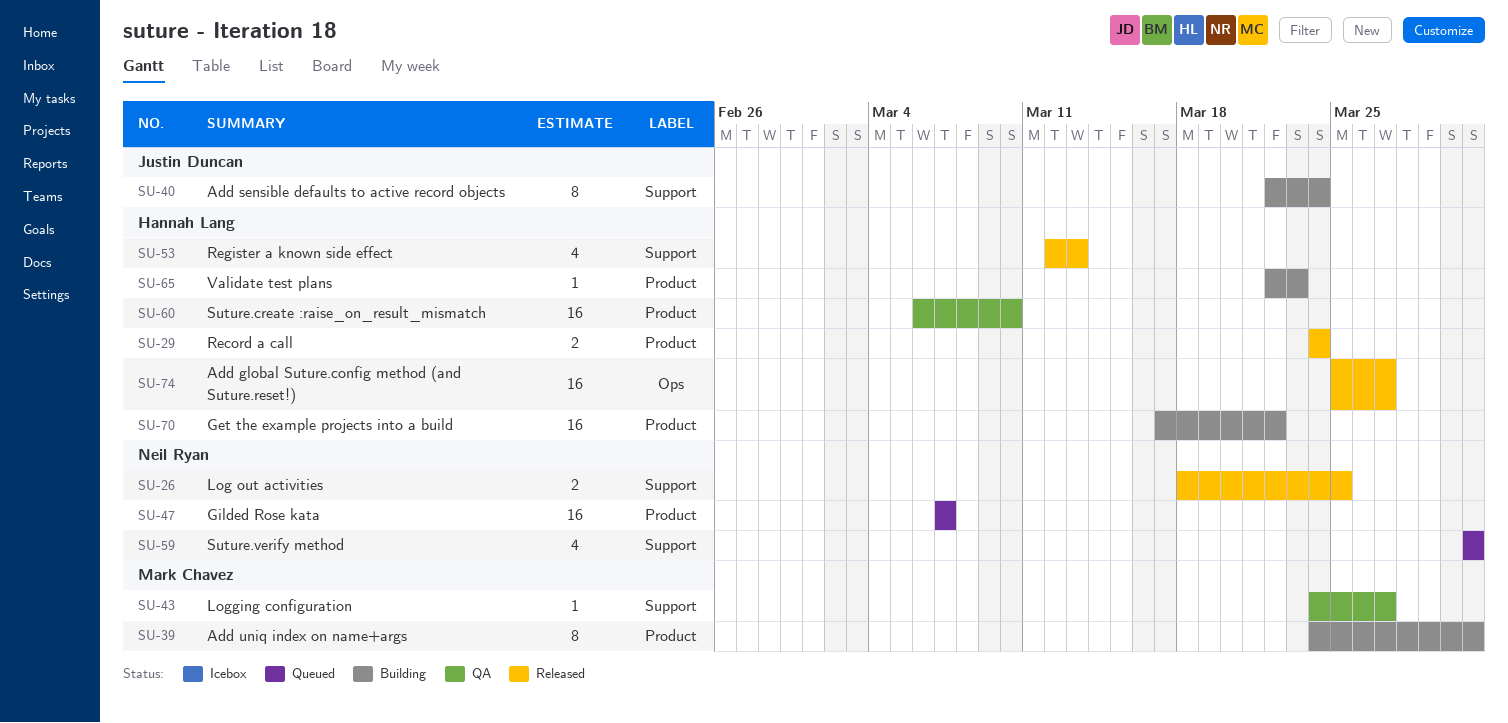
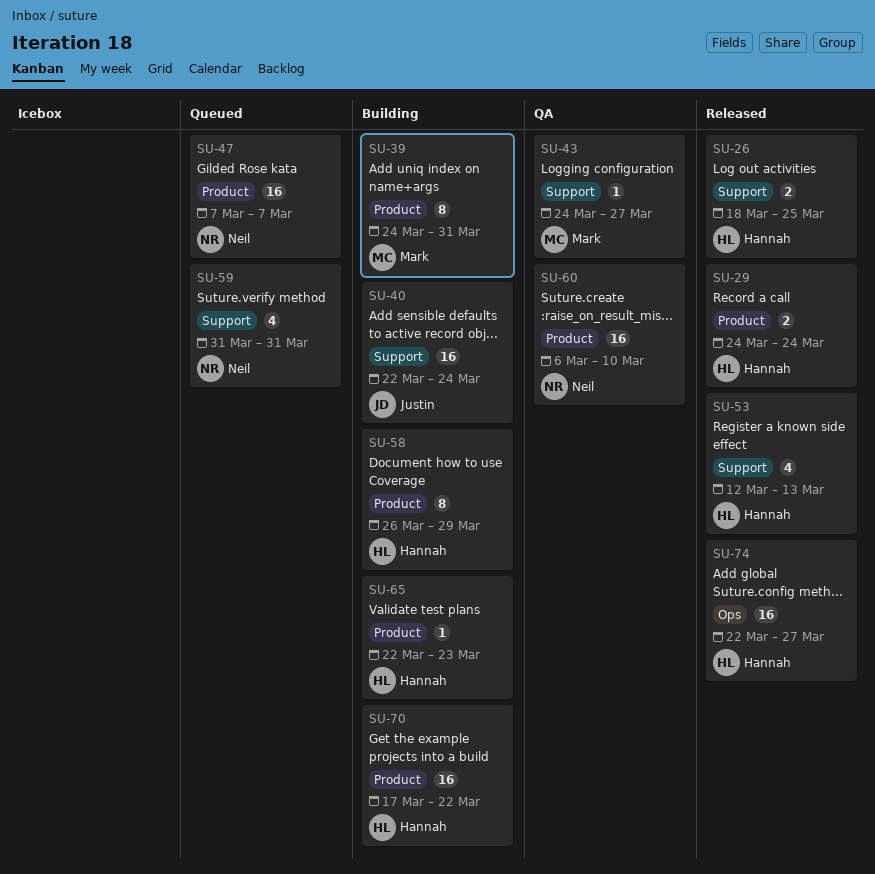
SU-26, owner: Neil Ryan -> Hannah Lang
SU-40, estimate: 8 -> 16
SU-58: none -> present
SU-60, owner: Hannah Lang -> Neil Ryan
SU-74, start: Mar 25 -> Mar 22

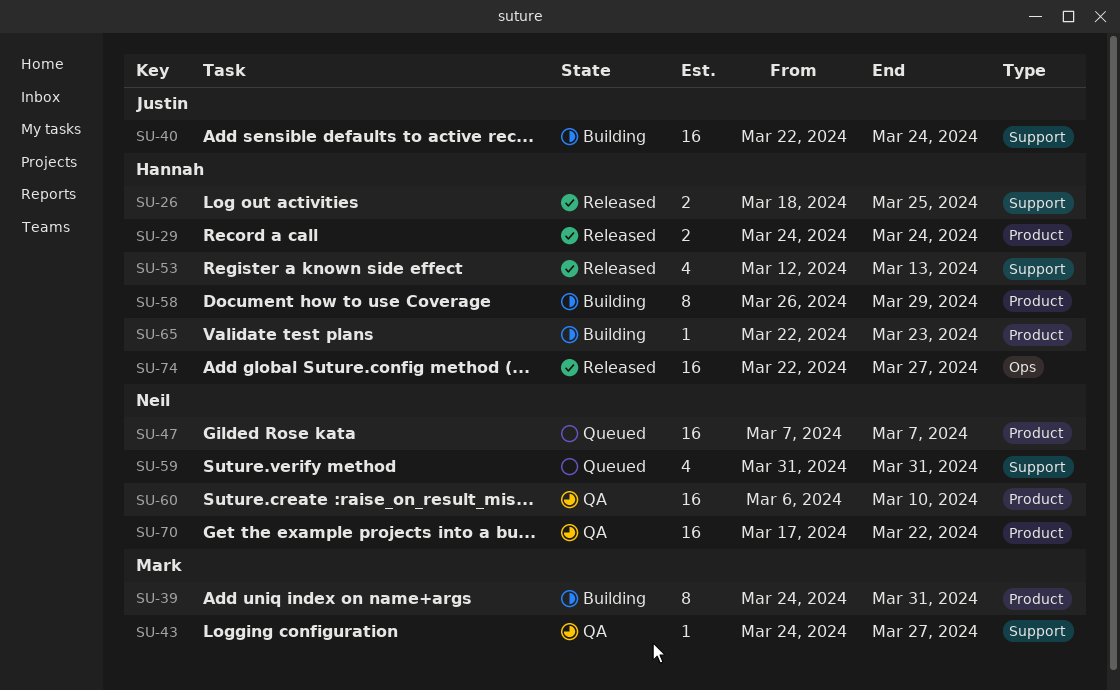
SU-70, status: Building -> QA
SU-70, owner: Hannah -> Neil

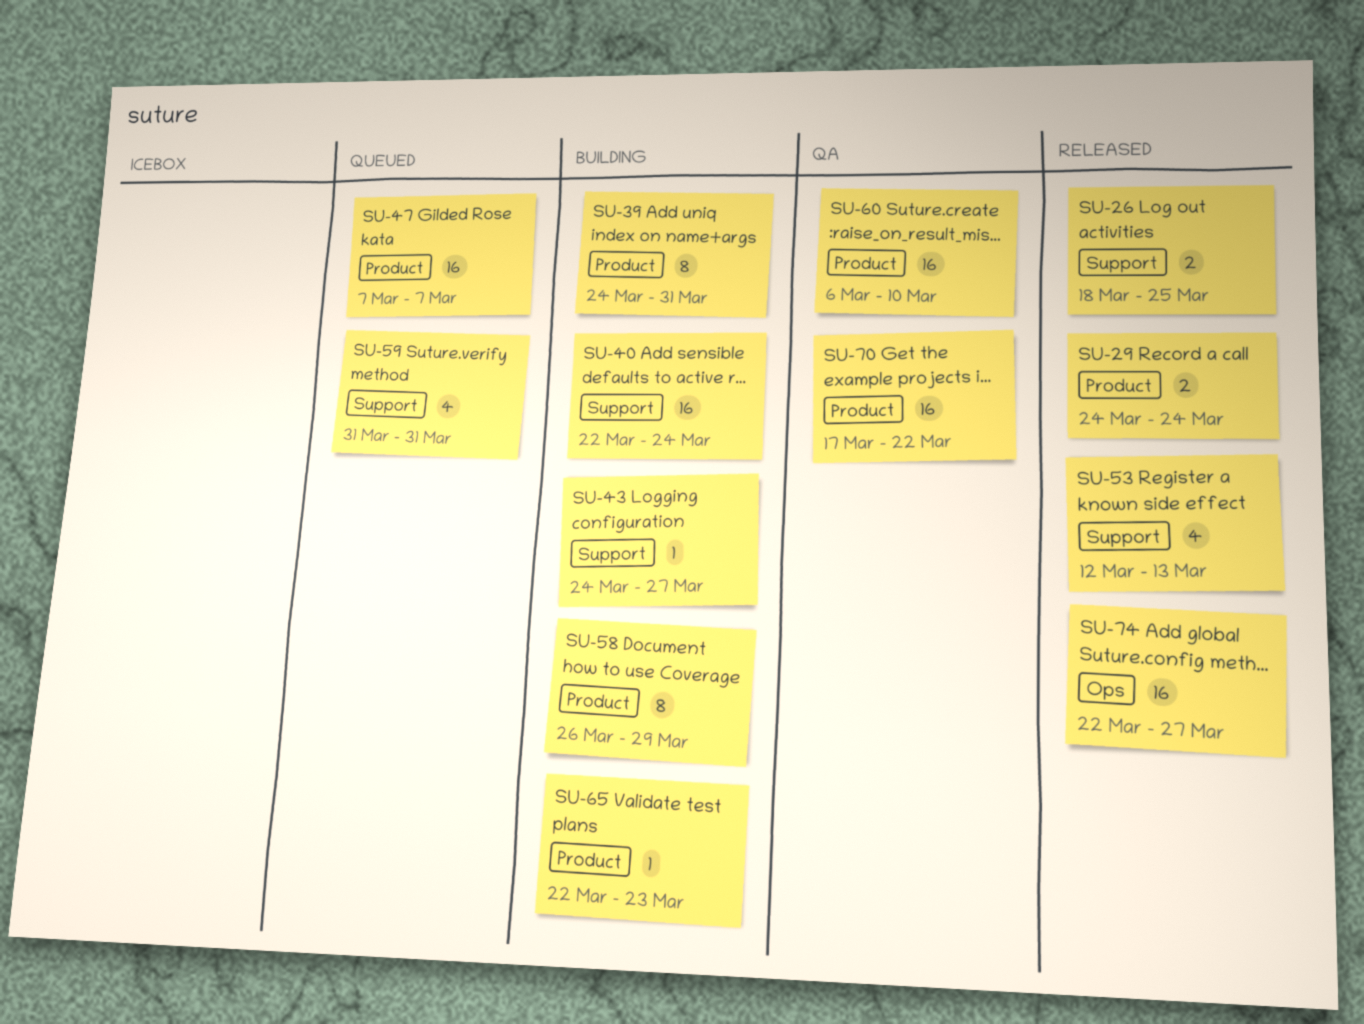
SU-43, status: QA -> Building

